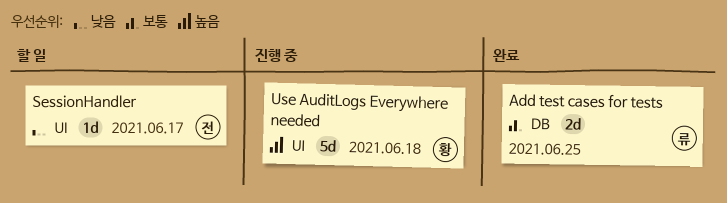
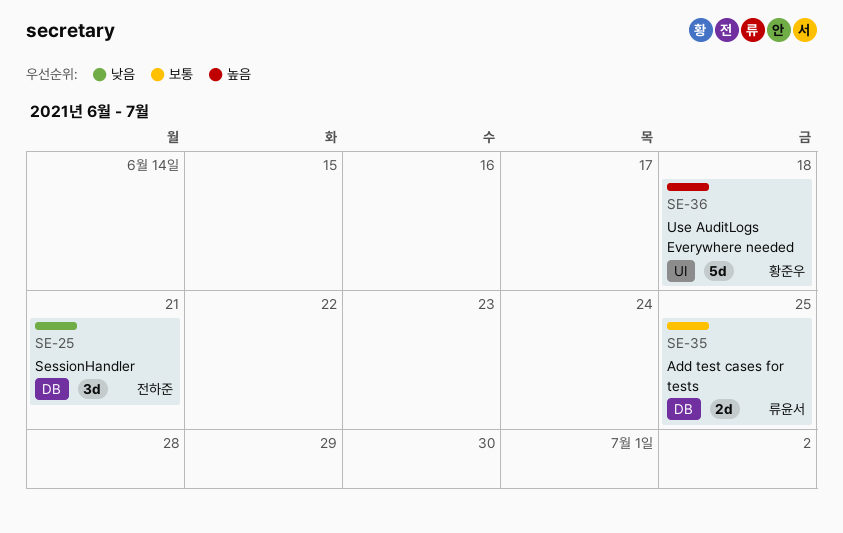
SessionHandler, label: UI -> DB
SessionHandler, estimate: 1d -> 3d
SessionHandler, due: Jun 17 -> Jun 21

